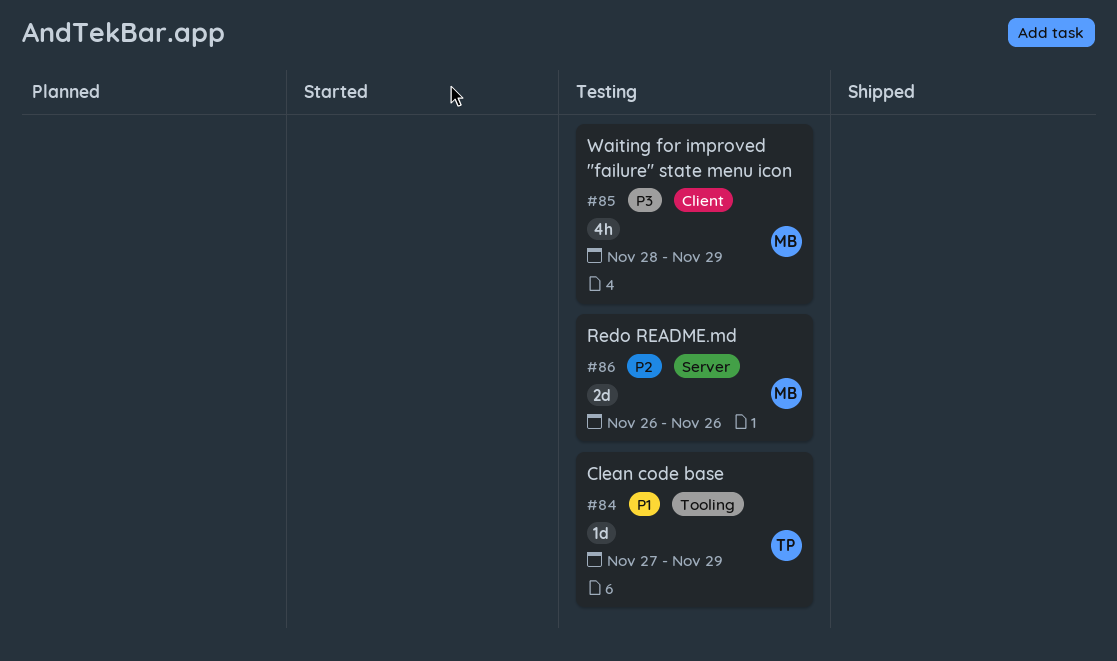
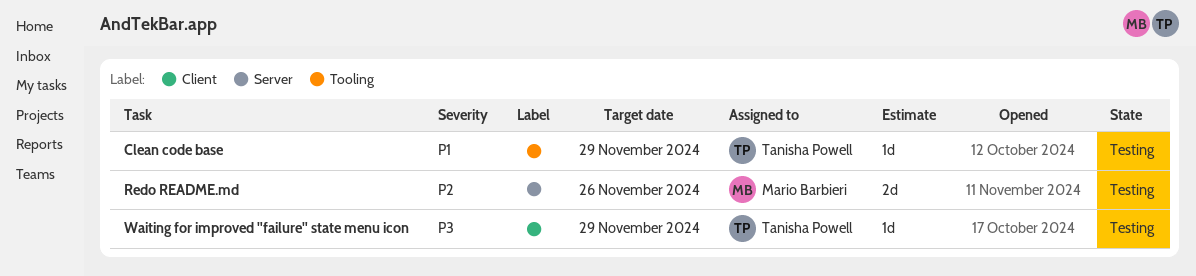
Waiting for improved "failure" state menu icon, owner: Mario Barbieri -> Tanisha Powell
Waiting for improved "failure" state menu icon, estimate: 4h -> 1d

